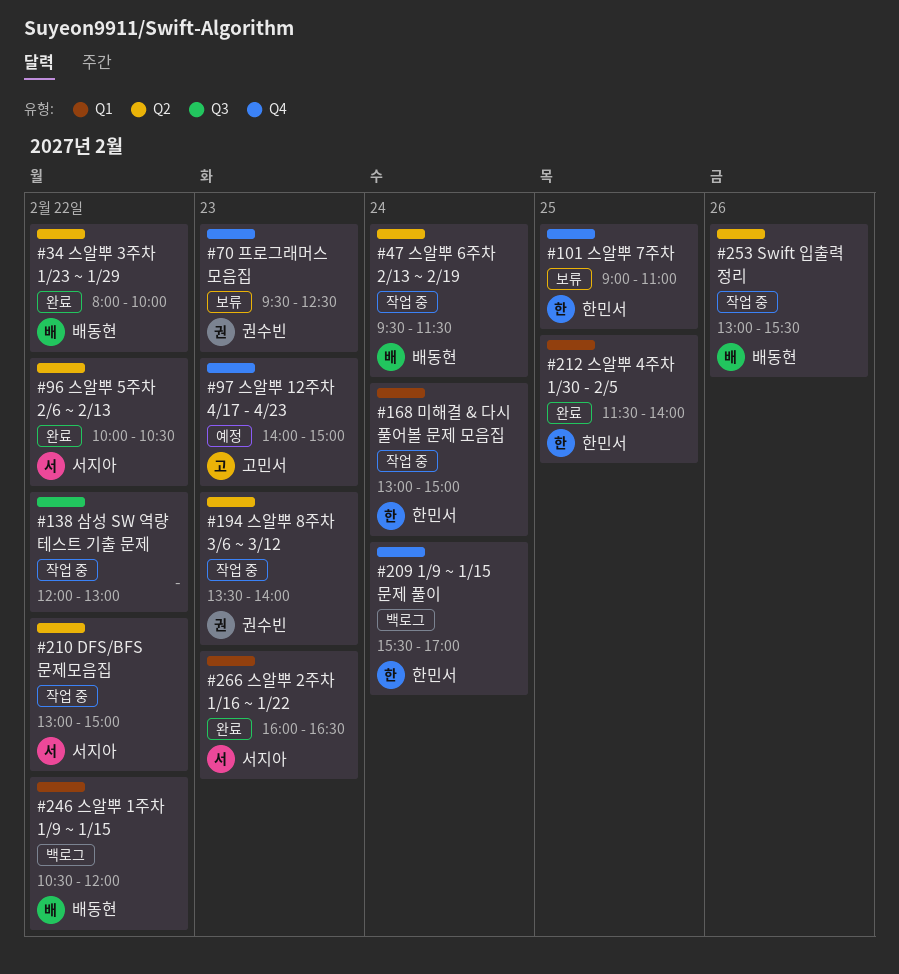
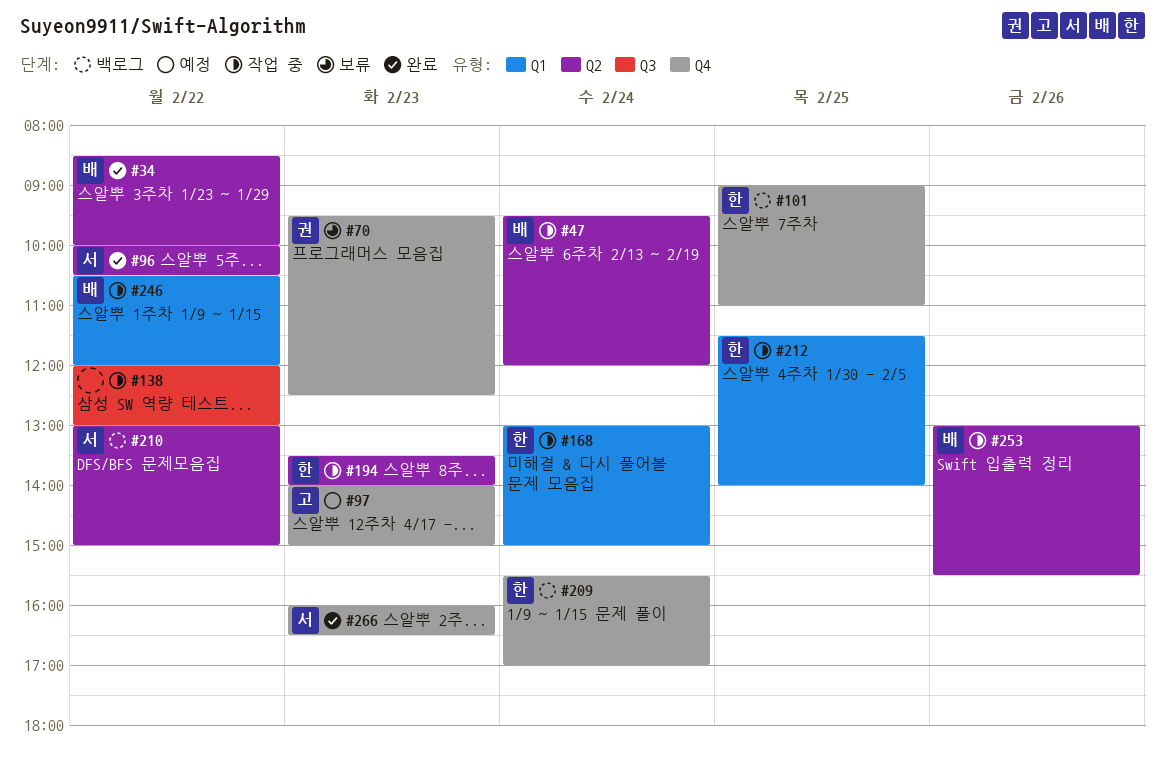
#34, begins: 08:00 -> 08:30
#47, ends: 11:30 -> 12:00
#101, status: 보류 -> 백로그
#194, owner: 권수빈 -> 한민서
#210, status: 작업 중 -> 백로그
#212, status: 완료 -> 작업 중
#246, status: 백로그 -> 작업 중
#266, label: Q1 -> Q4

